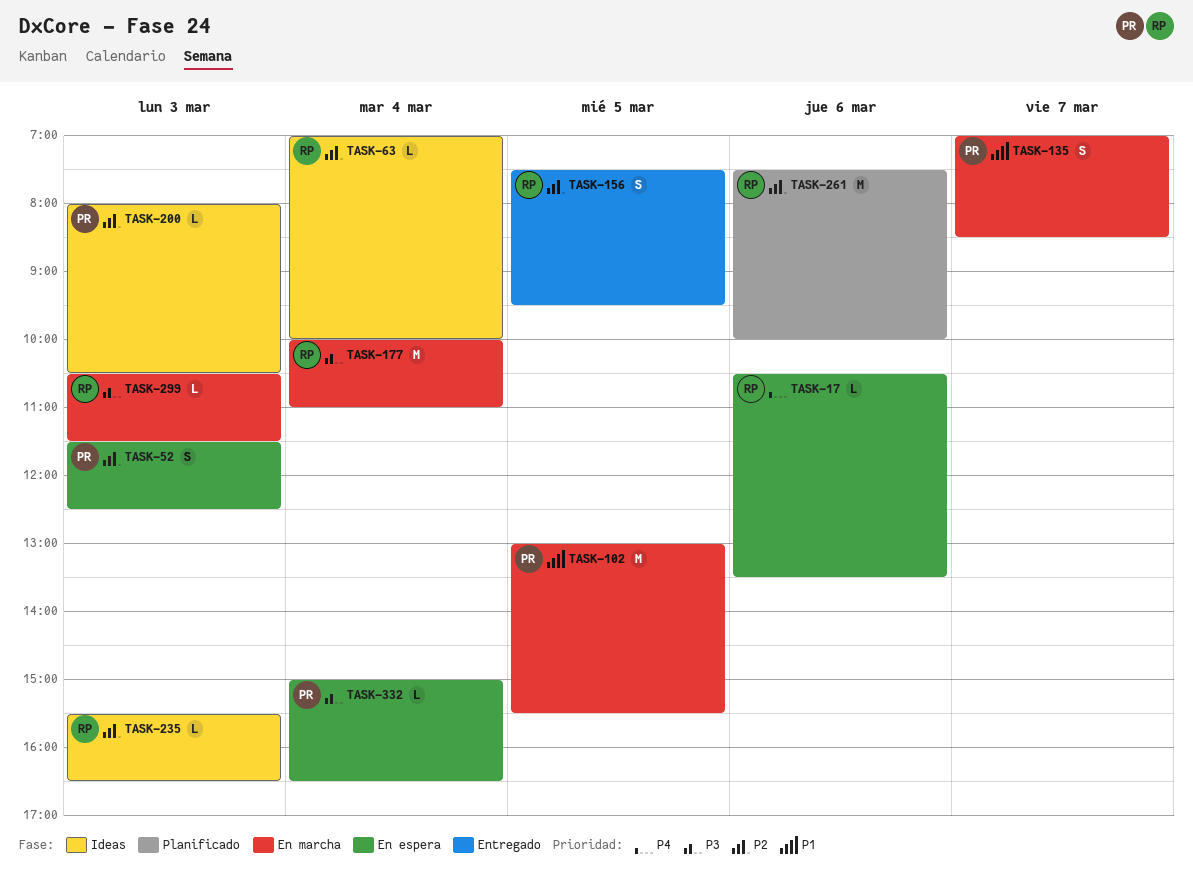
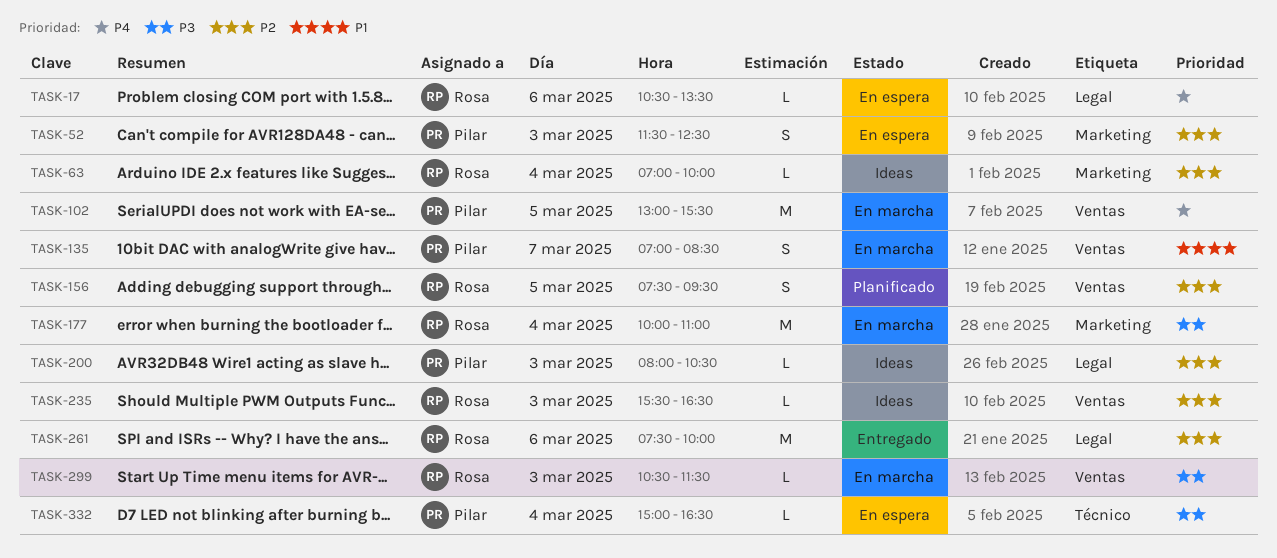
TASK-102, priority: P1 -> P4
TASK-156, status: Entregado -> Planificado
TASK-261, status: Planificado -> Entregado

